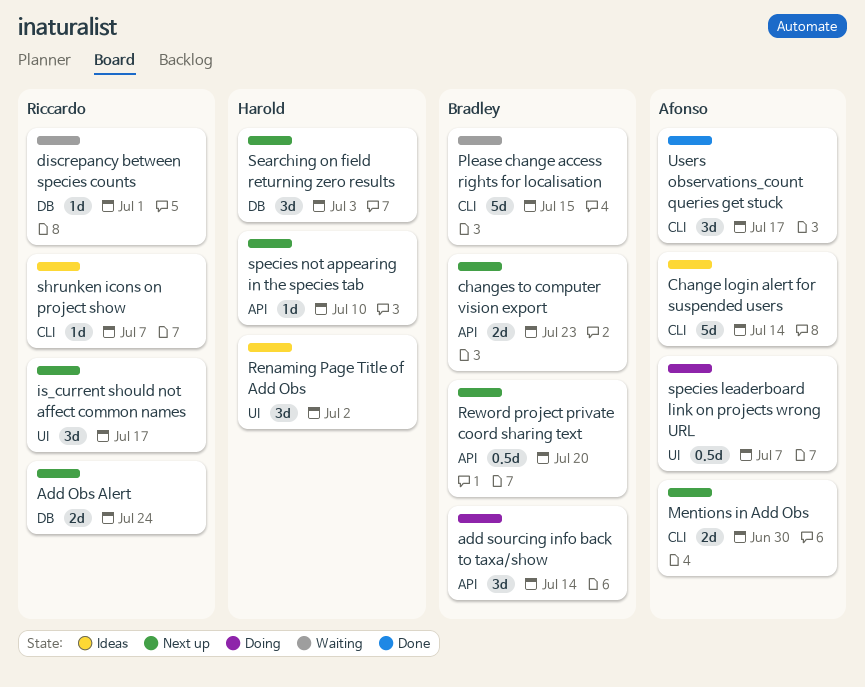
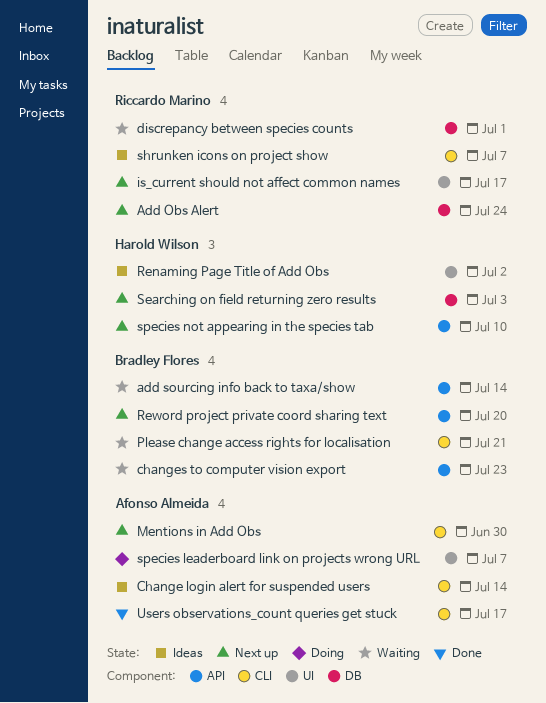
add sourcing info back to taxa/show, status: Doing -> Waiting
changes to computer vision export, status: Next up -> Waiting
Please change access rights for localisation, due: Jul 15 -> Jul 21

